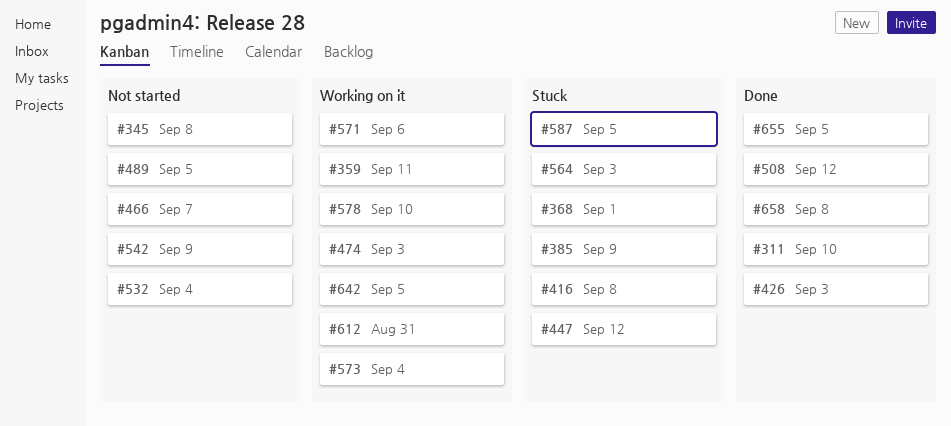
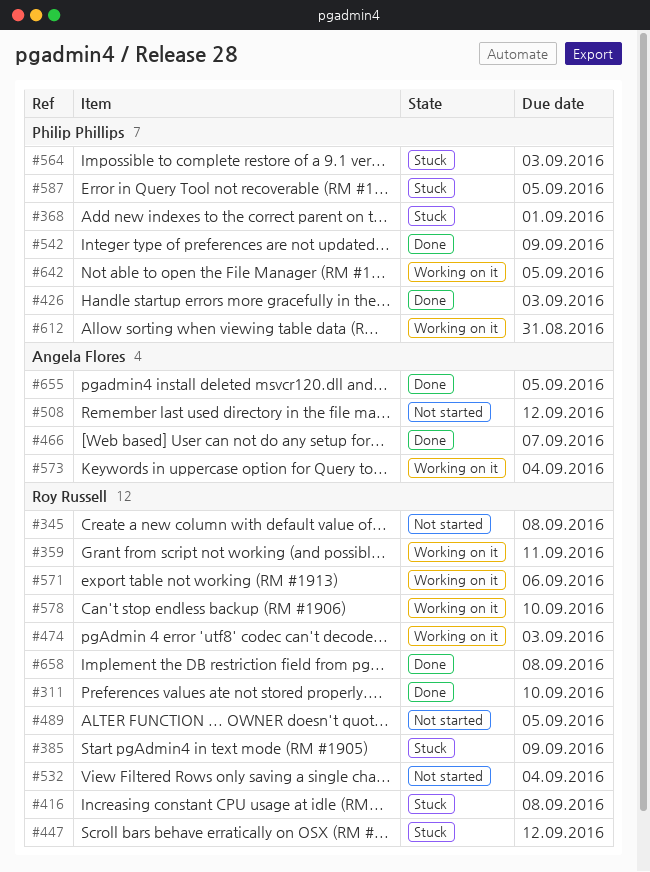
#466, status: Not started -> Done
#508, status: Done -> Not started
#542, status: Not started -> Done

